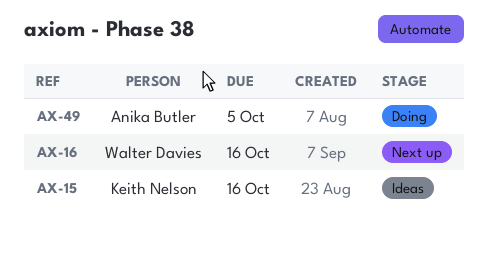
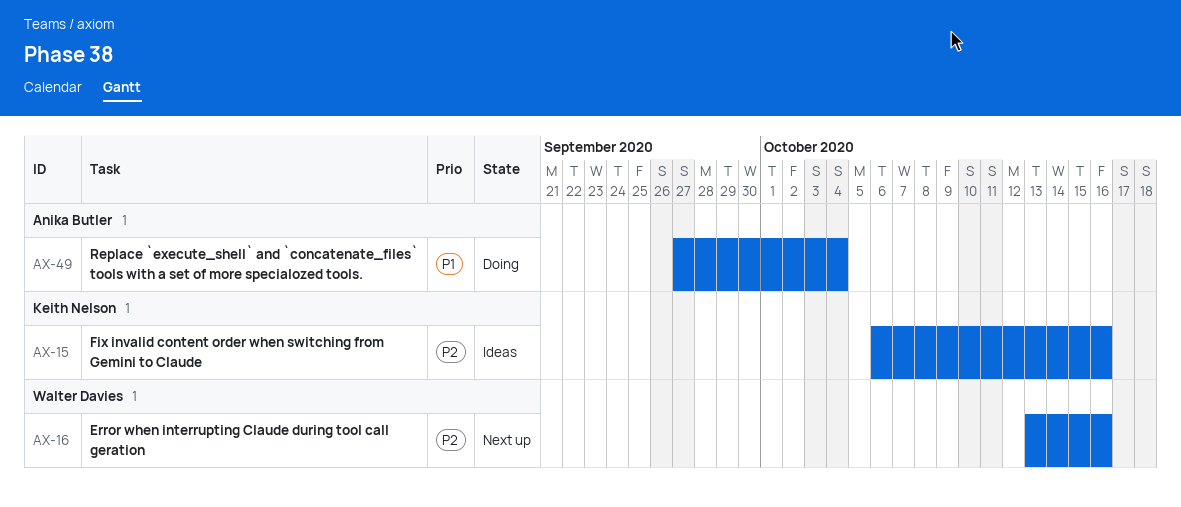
AX-49, due: Oct 5 -> Oct 4

